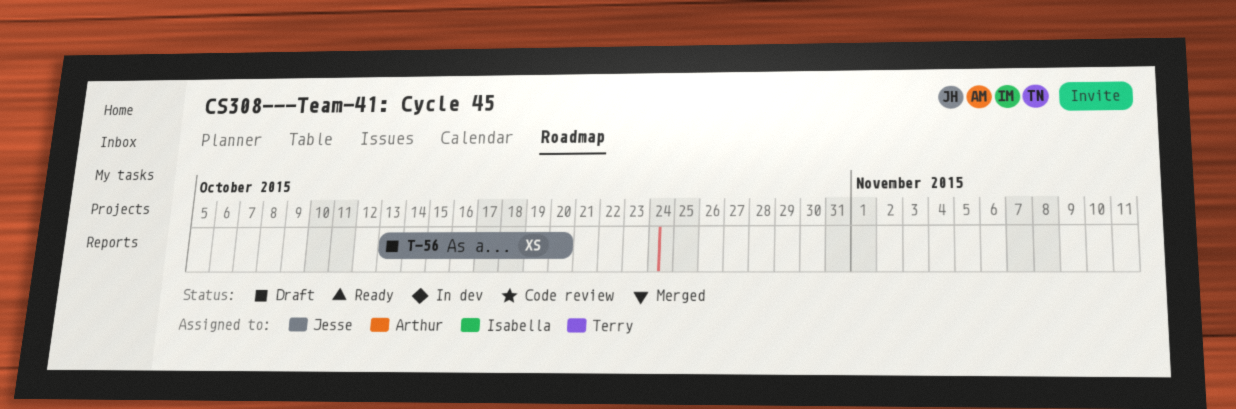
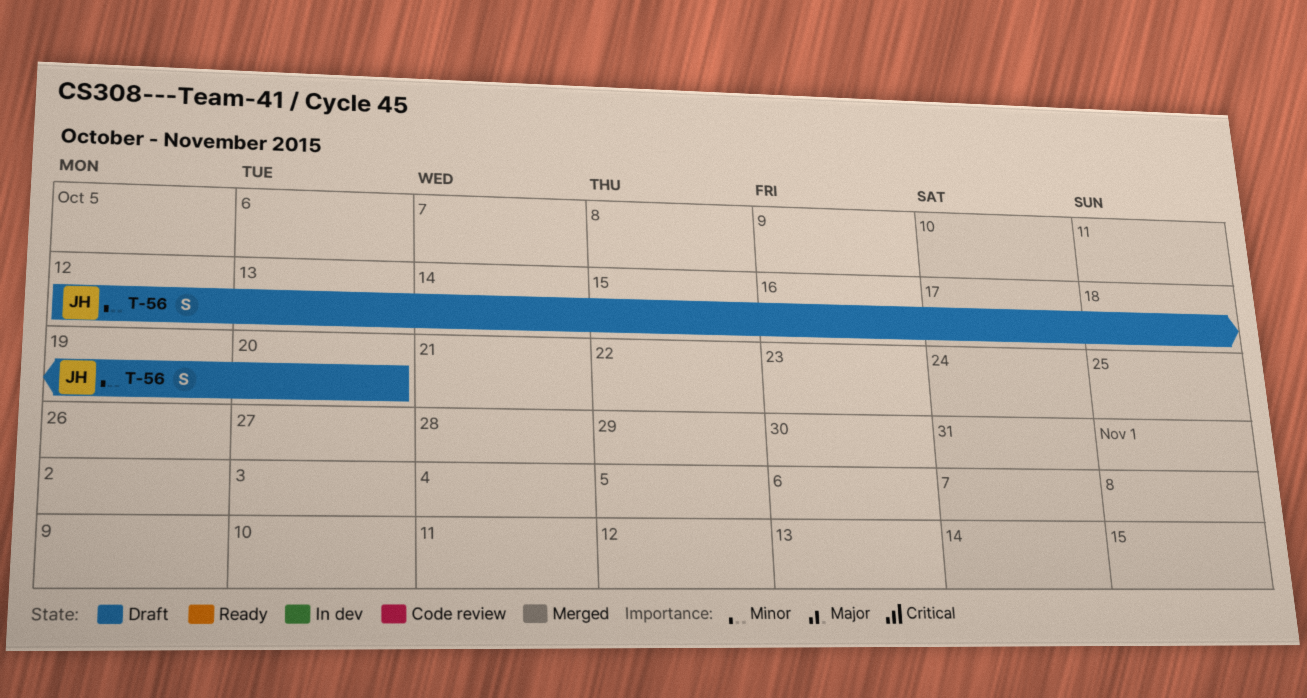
T-56, estimate: XS -> S
T-56, start: Oct 13 -> Oct 12

